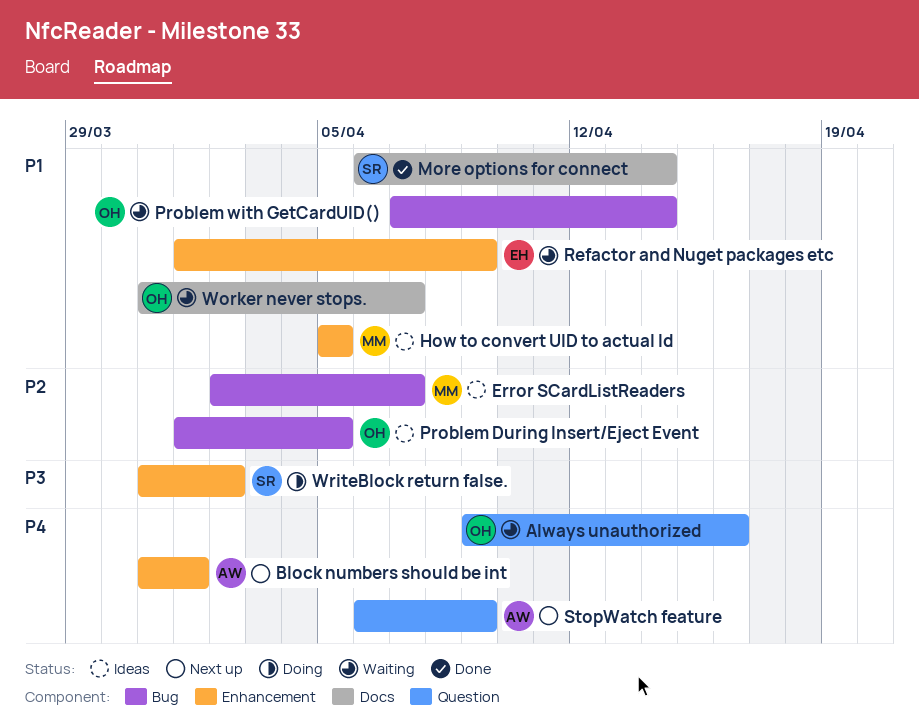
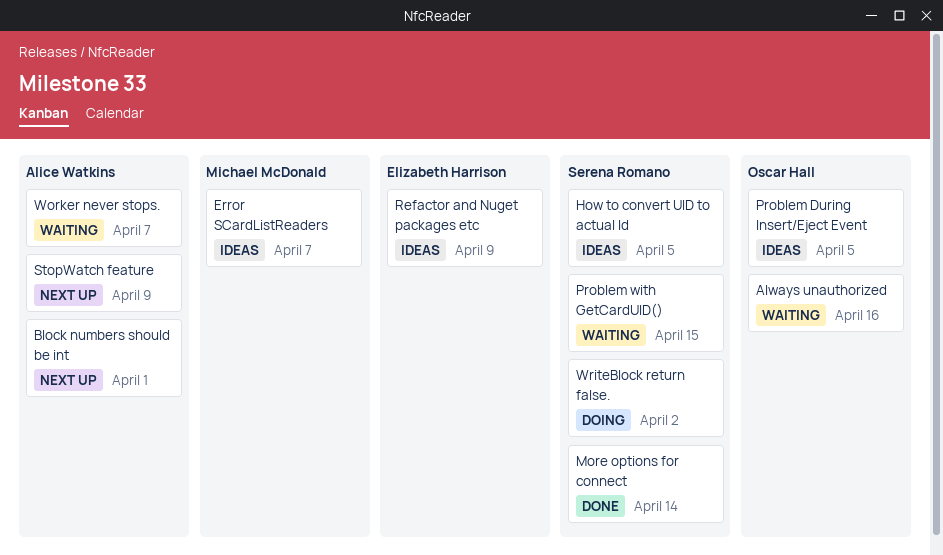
How to convert UID to actual Id, owner: Michael McDonald -> Serena Romano
Problem with GetCardUID(), owner: Oscar Hall -> Serena Romano
Problem with GetCardUID(), due: Apr 14 -> Apr 15
Refactor and Nuget packages etc, status: Waiting -> Ideas
Worker never stops., owner: Oscar Hall -> Alice Watkins

